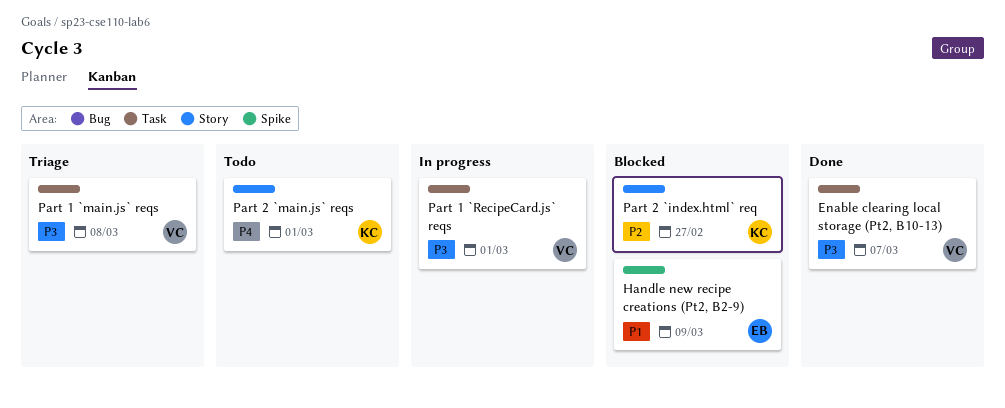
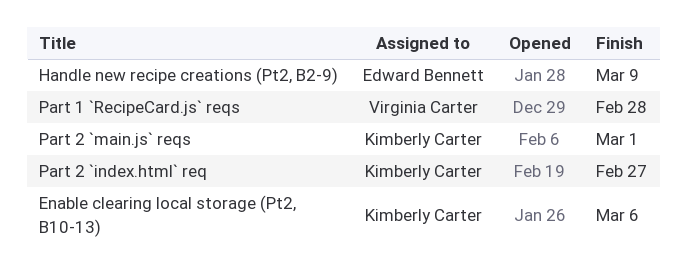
Enable clearing local storage (Pt2, B10-13), owner: Virginia Carter -> Kimberly Carter
Enable clearing local storage (Pt2, B10-13), due: Mar 7 -> Mar 6
Part 1 `main.js` reqs: present -> none
Part 1 `RecipeCard.js` reqs, due: Mar 1 -> Feb 28

